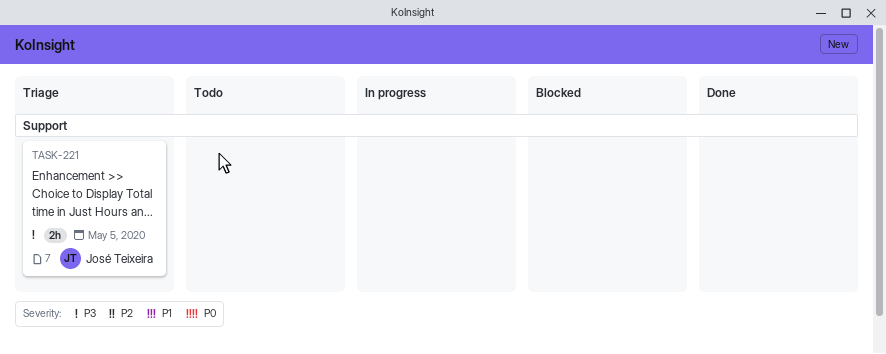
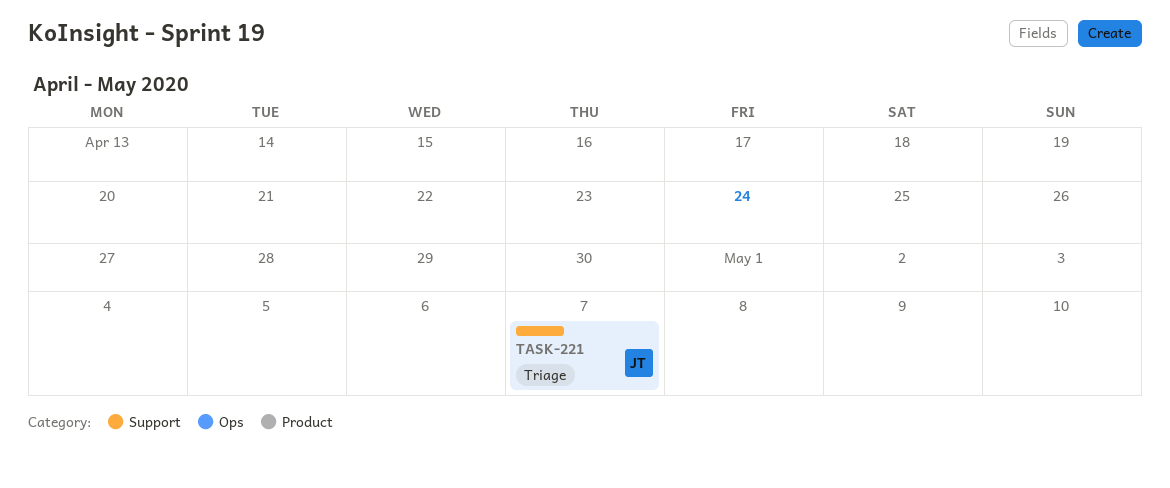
TASK-221, due: May 5 -> May 7

